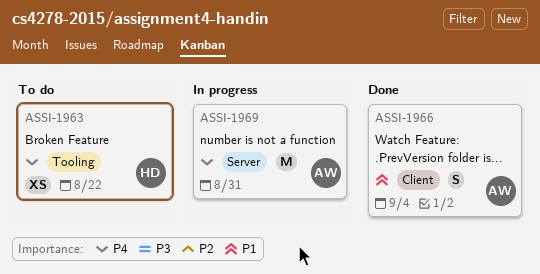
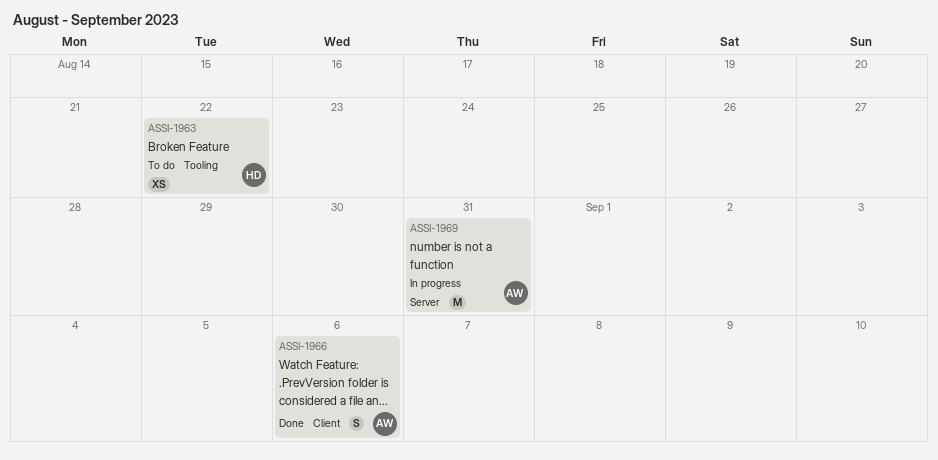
ASSI-1966, due: Sep 4 -> Sep 6

